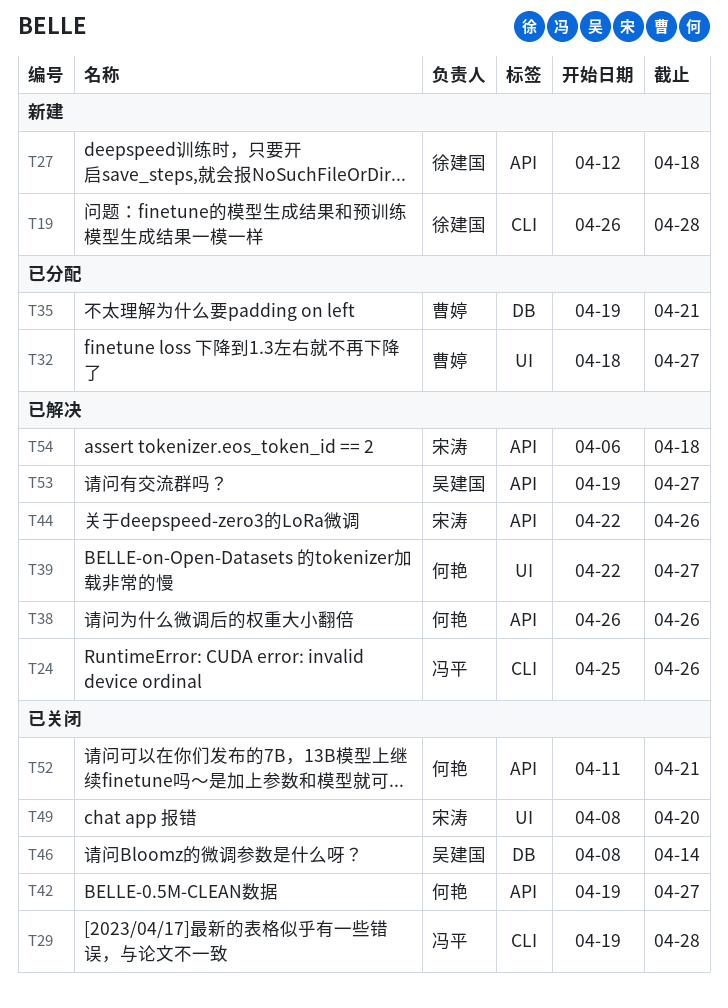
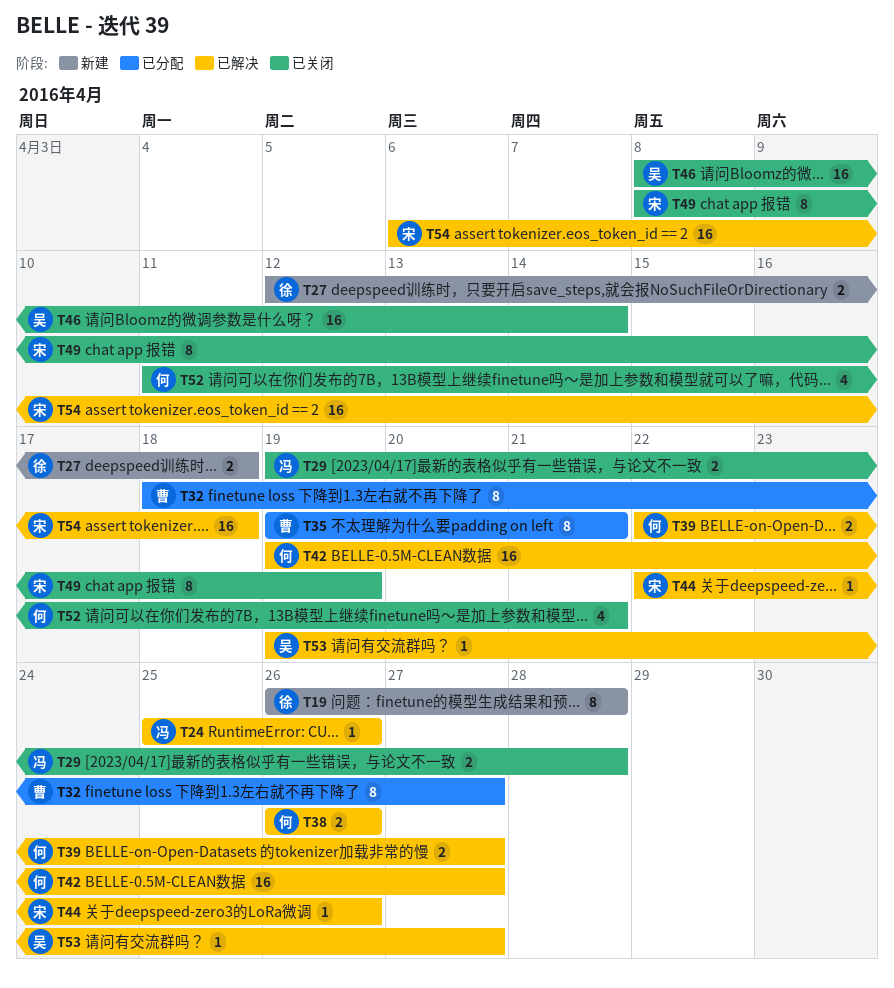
T42, status: 已关闭 -> 已解决
T49, due: Apr 20 -> Apr 19

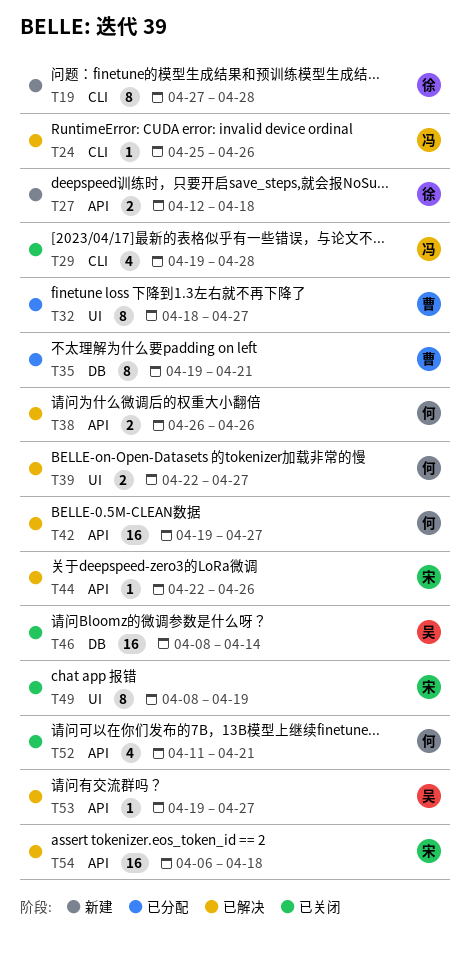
T19, start: Apr 26 -> Apr 27
T29, estimate: 2 -> 4

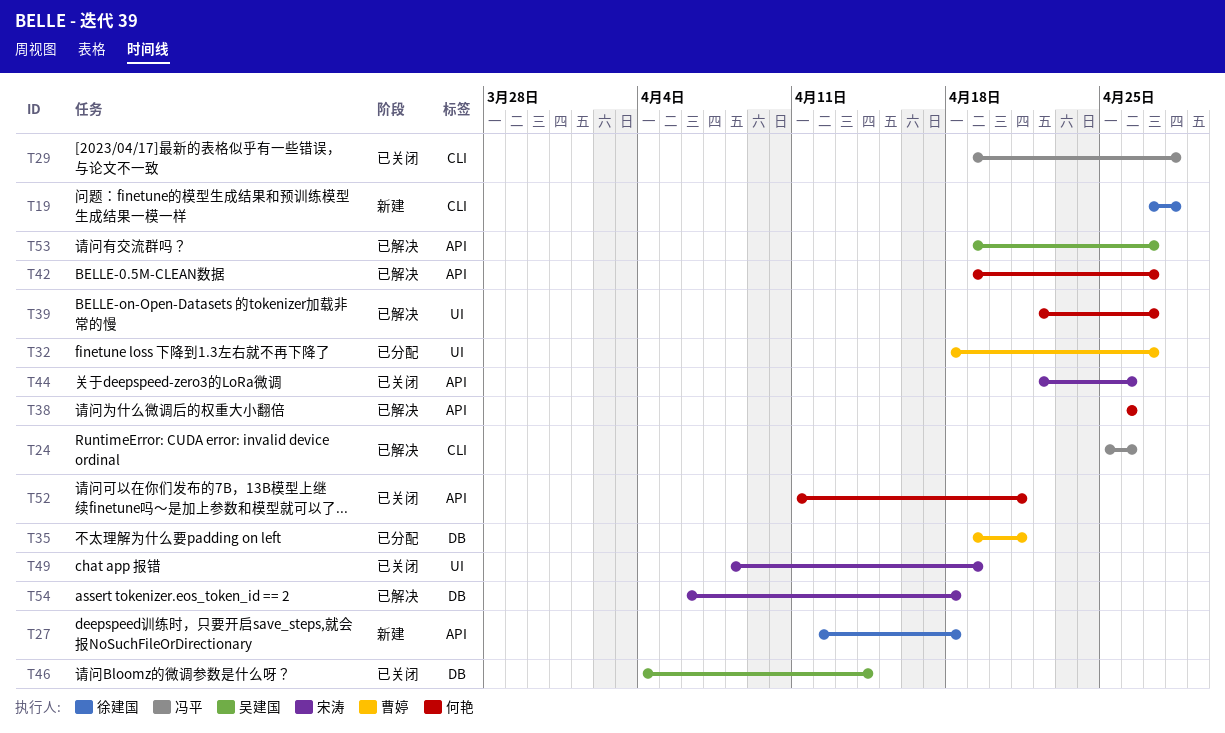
T44, status: 已解决 -> 已关闭
T46, start: Apr 8 -> Apr 4
T54, label: API -> DB

